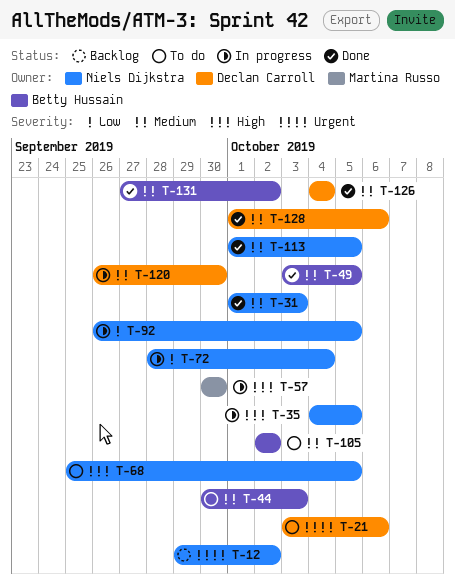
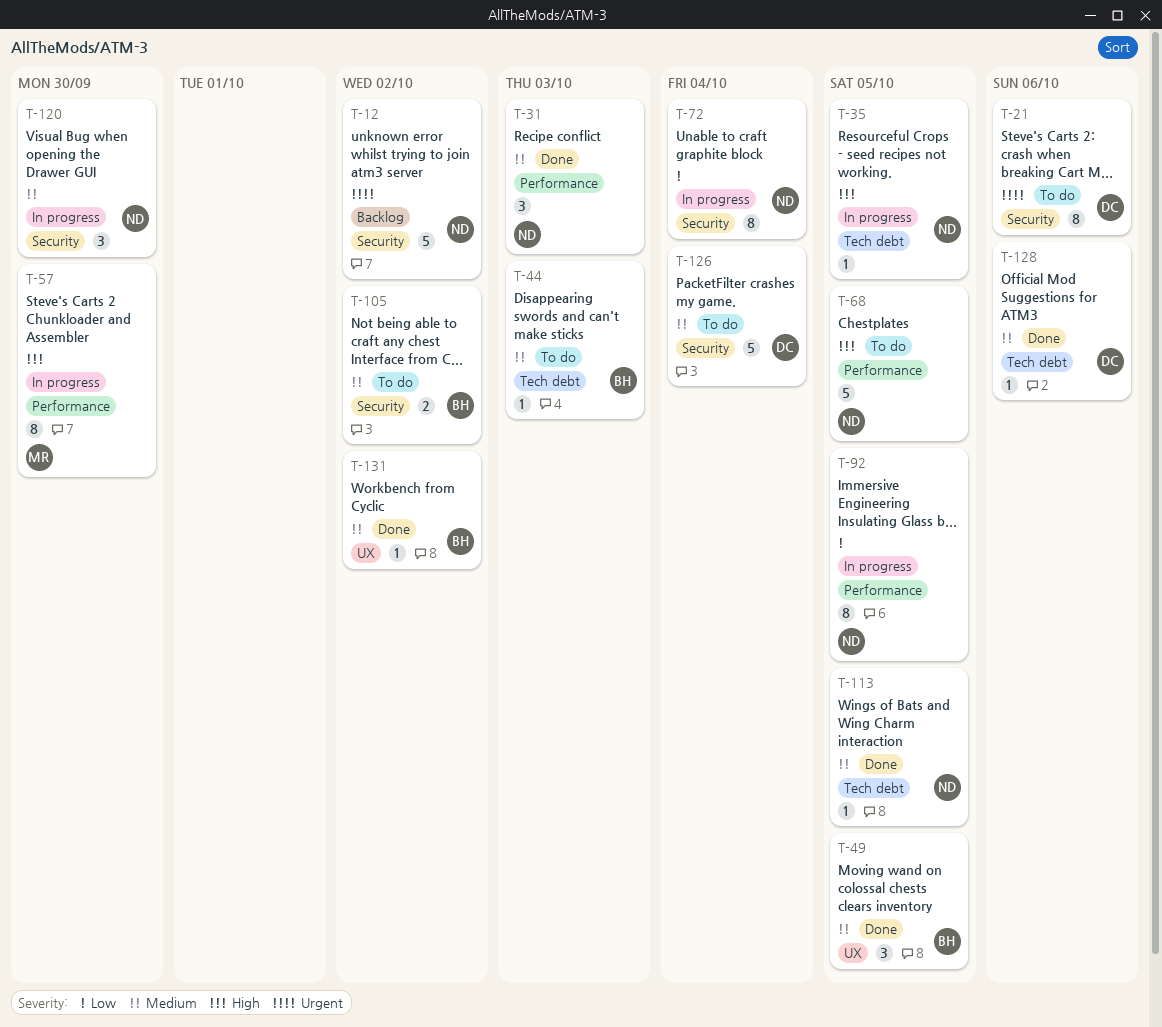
T-120, owner: Declan Carroll -> Niels Dijkstra
T-126, status: Done -> To do

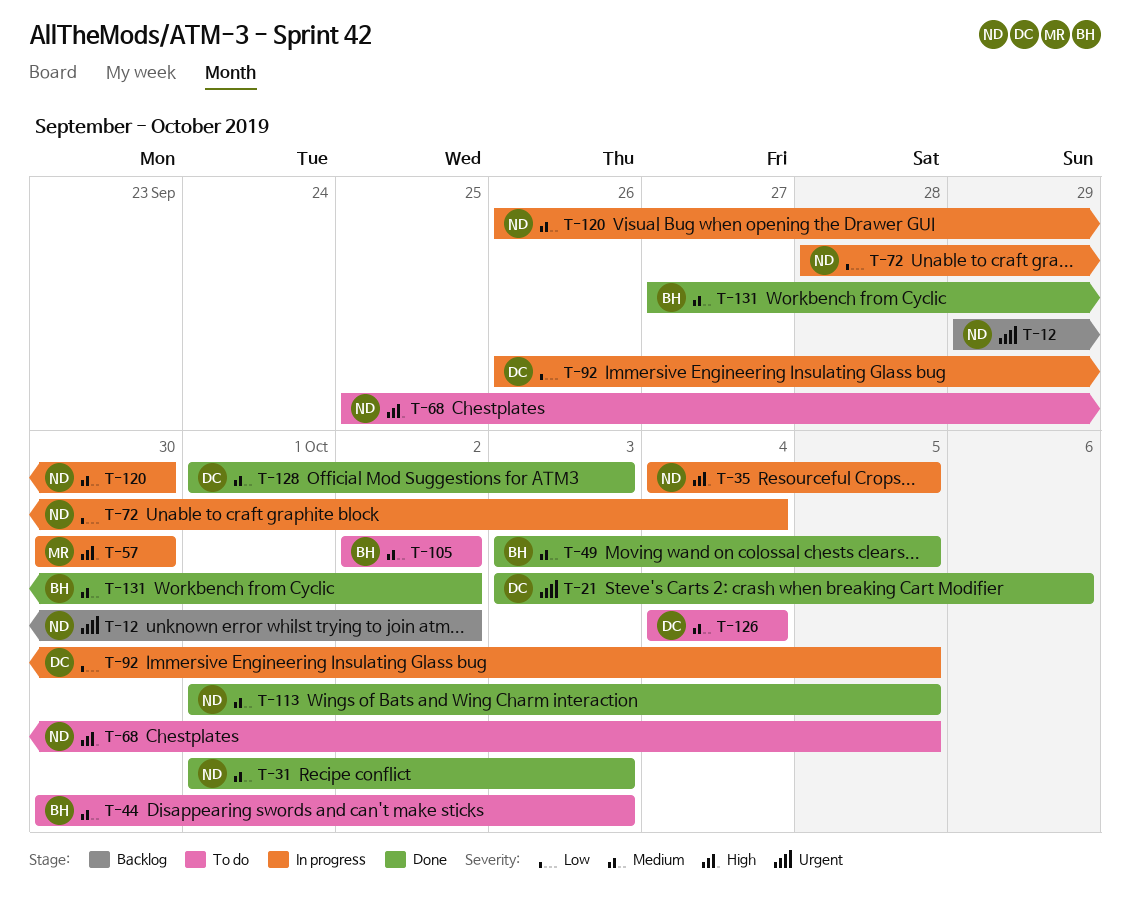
T-21, status: To do -> Done
T-92, owner: ND -> DC
T-128, due: Oct 6 -> Oct 3

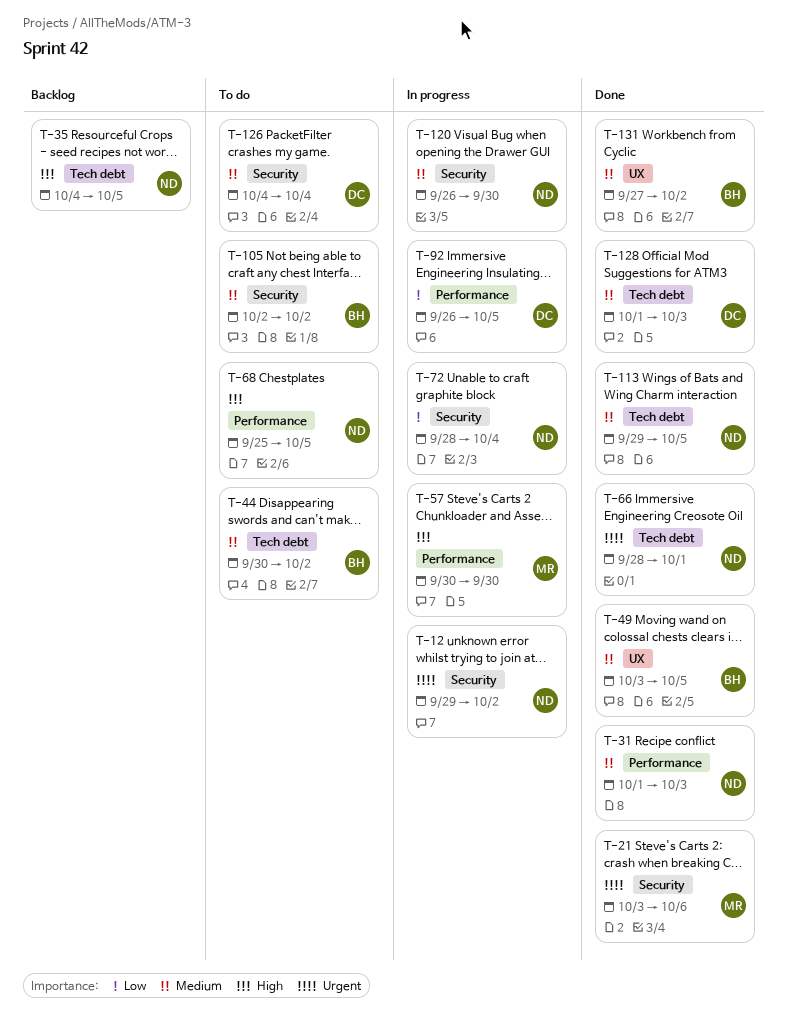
T-12, status: Backlog -> In progress
T-21, owner: DC -> MR
T-35, status: In progress -> Backlog
T-44, due: Oct 3 -> Oct 2
T-66: none -> present
T-113, start: Oct 1 -> Sep 29

